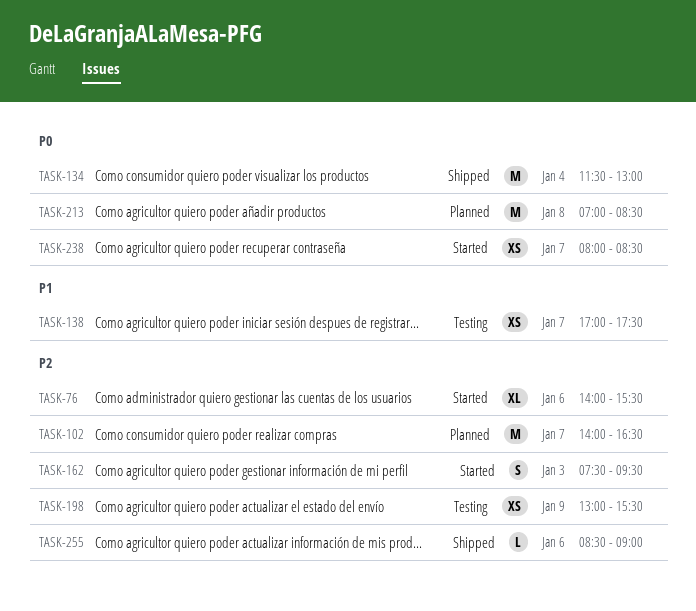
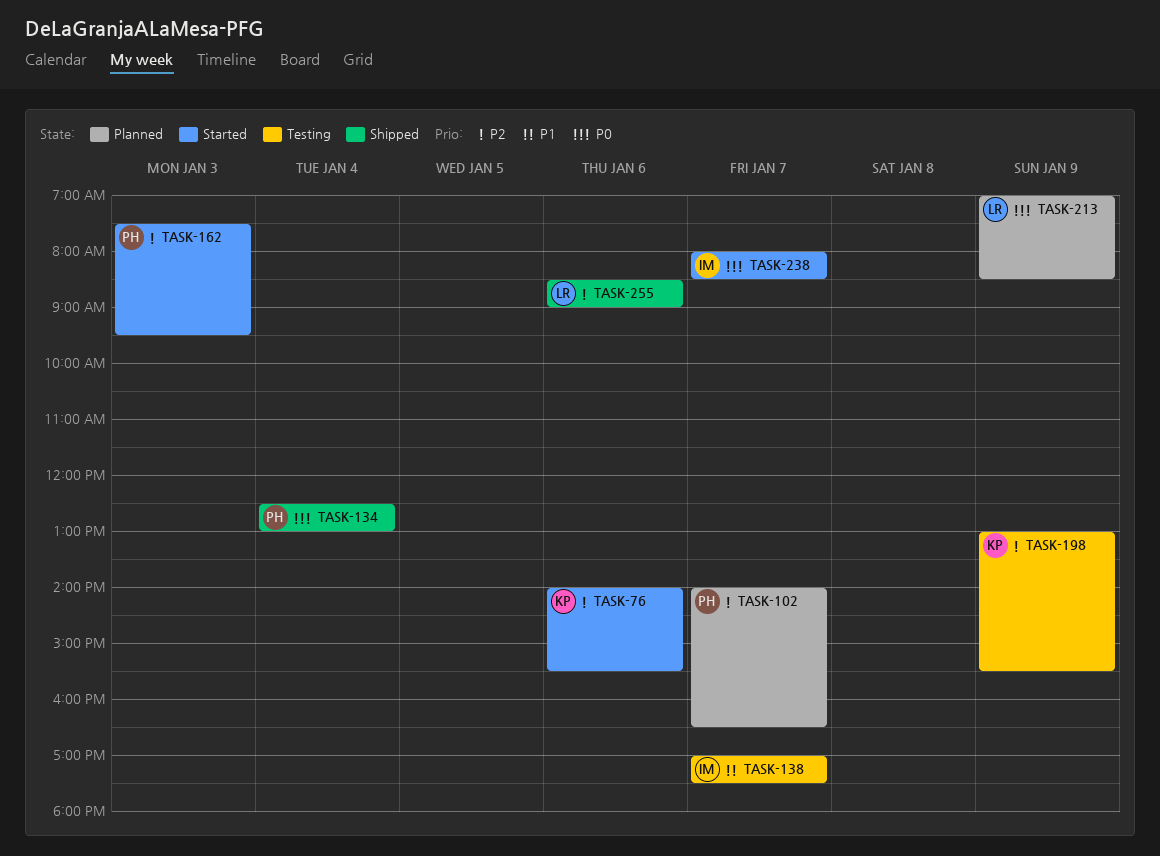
TASK-134, begins: 11:30 -> 12:30
TASK-213, day: Jan 8 -> Jan 9

